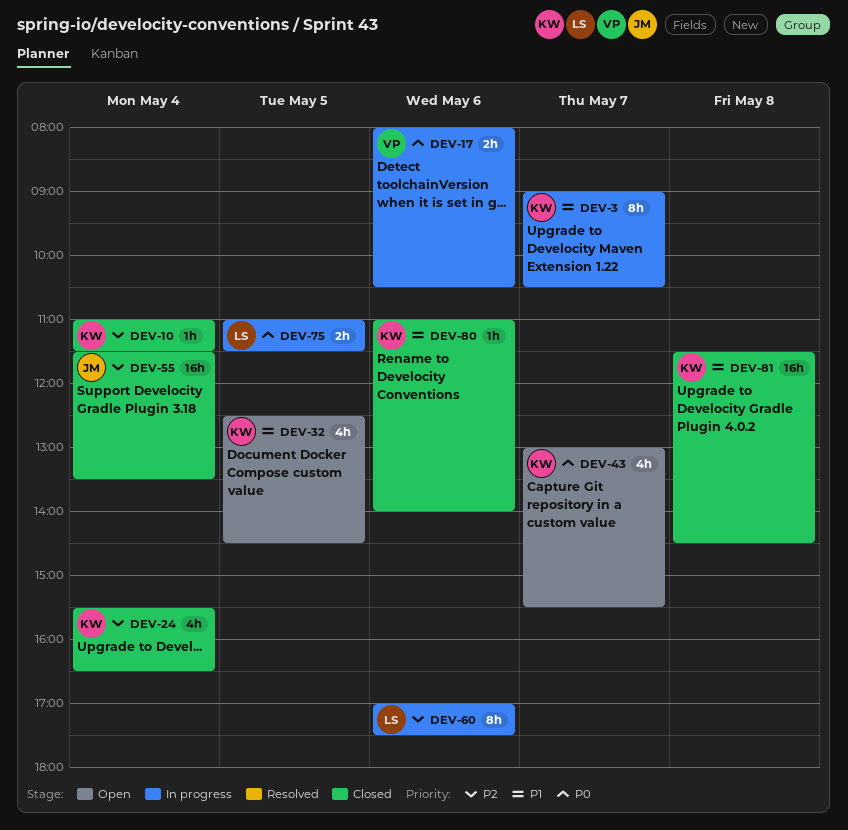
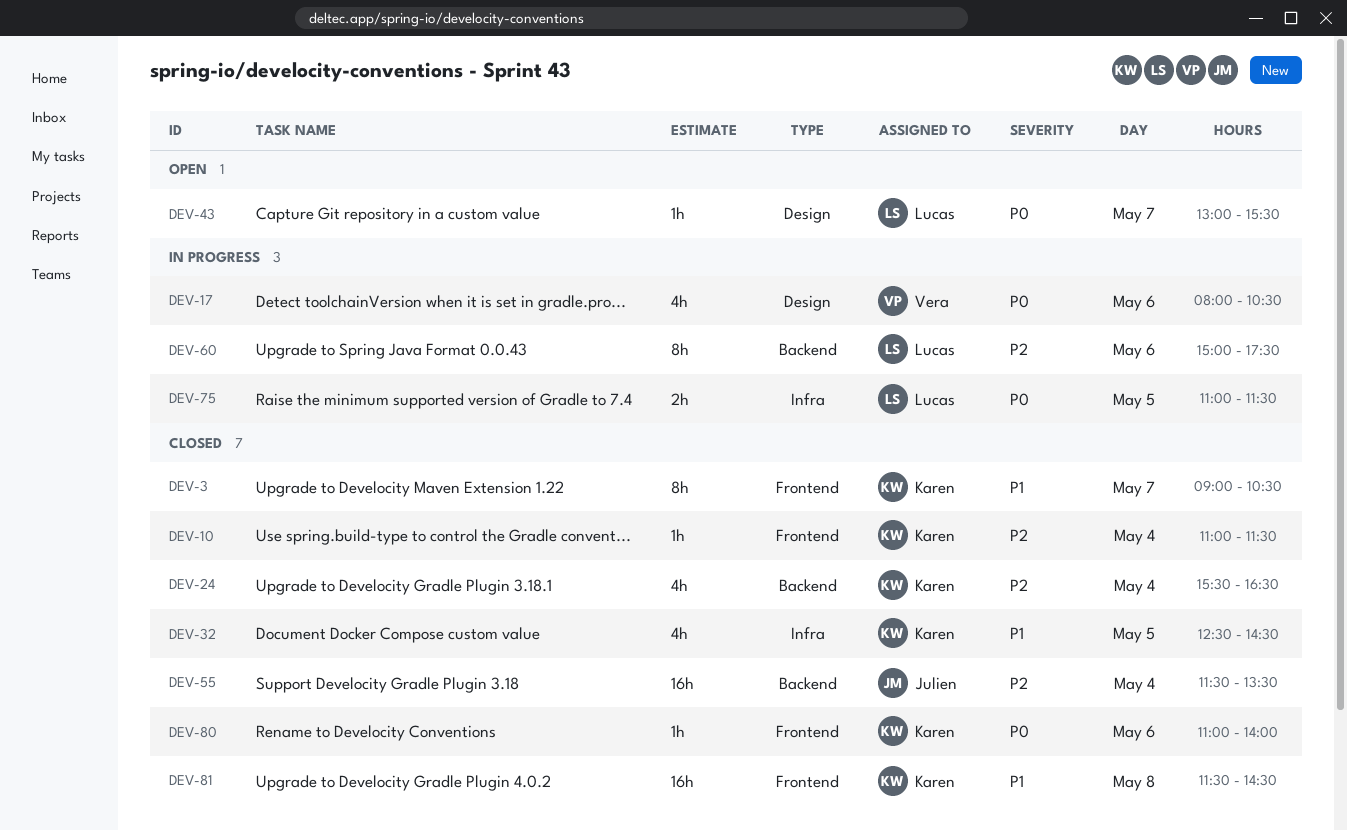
DEV-3, status: In progress -> Closed
DEV-17, estimate: 2h -> 4h
DEV-32, status: Open -> Closed
DEV-43, owner: Karen -> Lucas
DEV-43, estimate: 4h -> 1h
DEV-60, begins: 17:00 -> 15:00
DEV-80, priority: P1 -> P0

